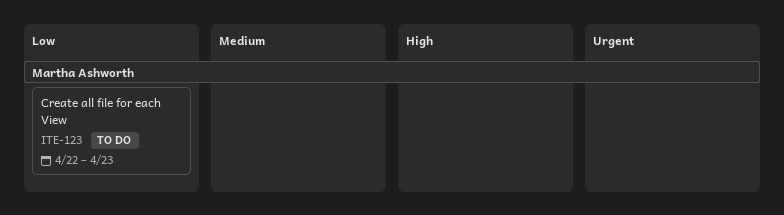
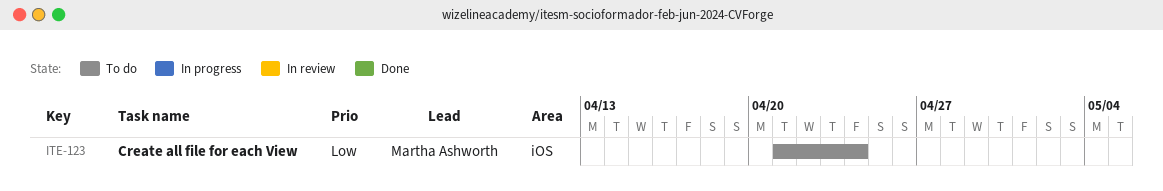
ITE-123, start: Apr 22 -> Apr 21
ITE-123, due: Apr 23 -> Apr 24

